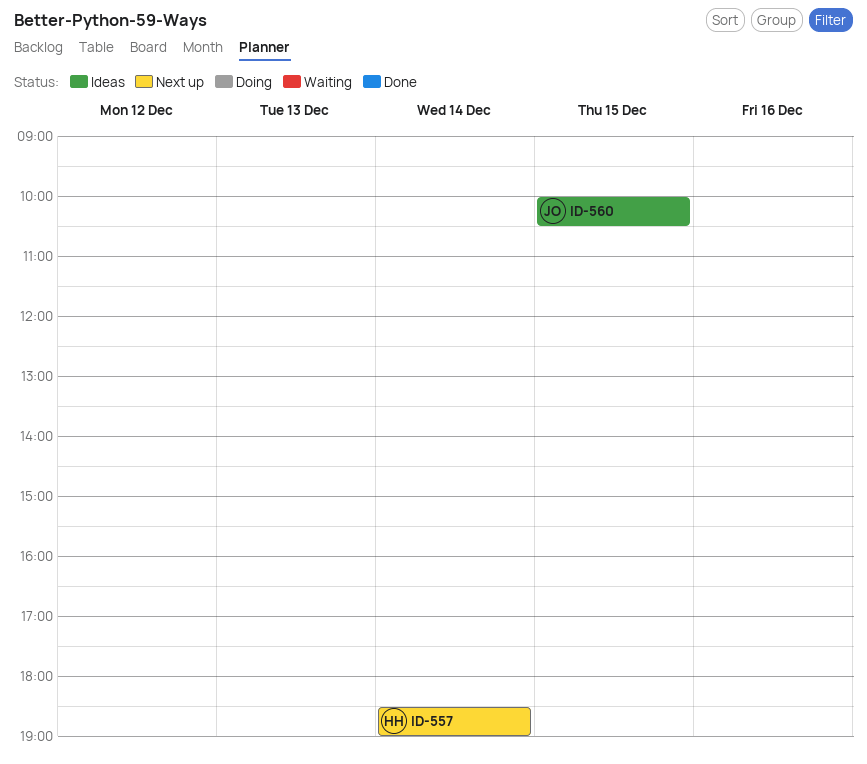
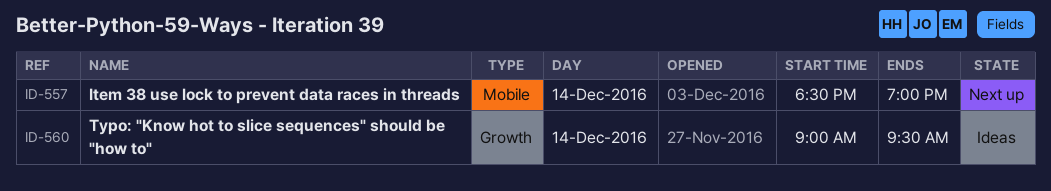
ID-560, day: Dec 15 -> Dec 14
ID-560, begins: 10:00 -> 09:00
ID-560, ends: 10:30 -> 09:30

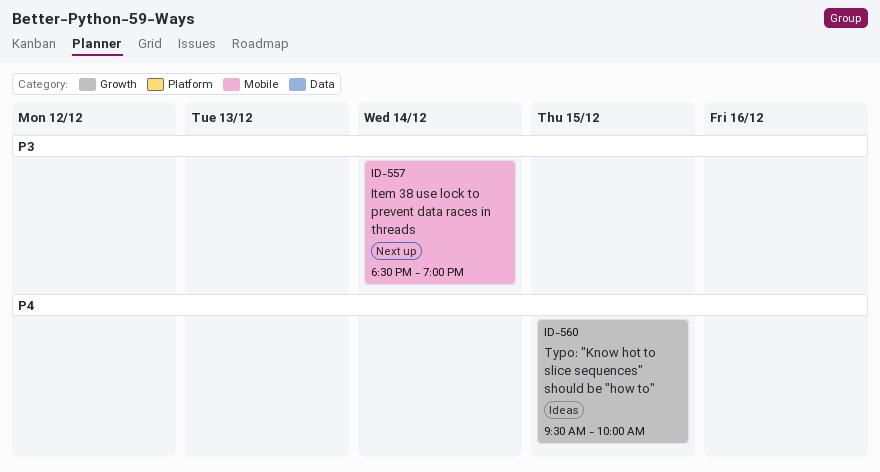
ID-560, day: Dec 14 -> Dec 15
ID-560, begins: 09:00 -> 09:30
ID-560, ends: 09:30 -> 10:00

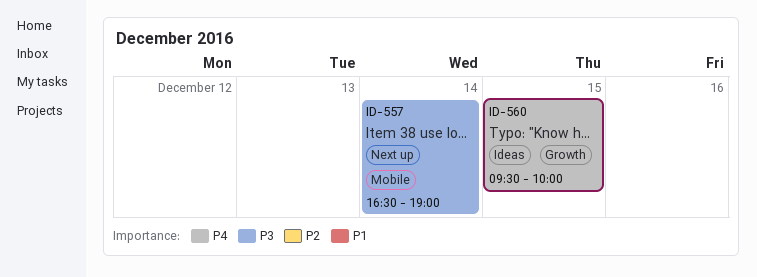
ID-557, begins: 18:30 -> 16:30

